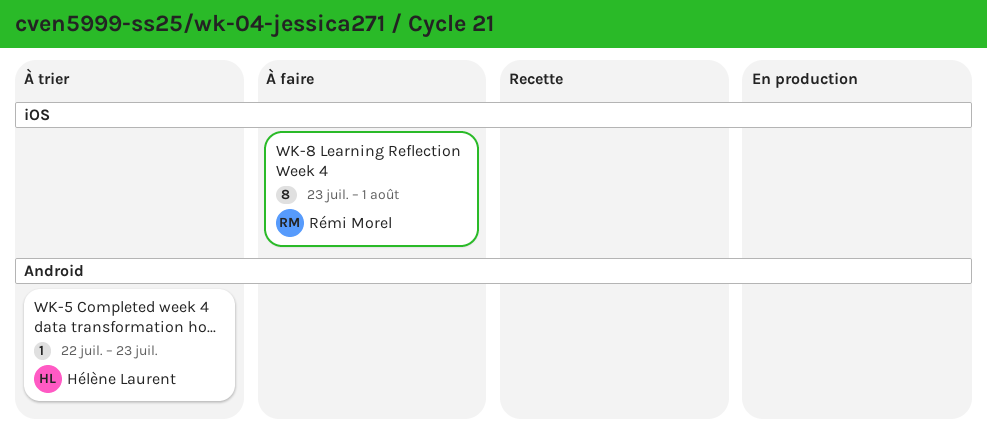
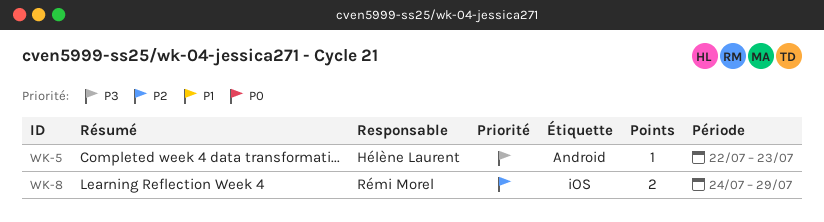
WK-8, estimate: 8 -> 2
WK-8, start: Jul 23 -> Jul 24
WK-8, due: Aug 1 -> Jul 29

